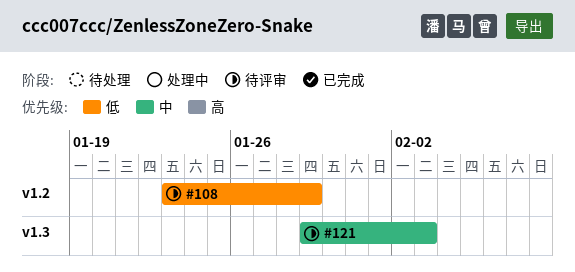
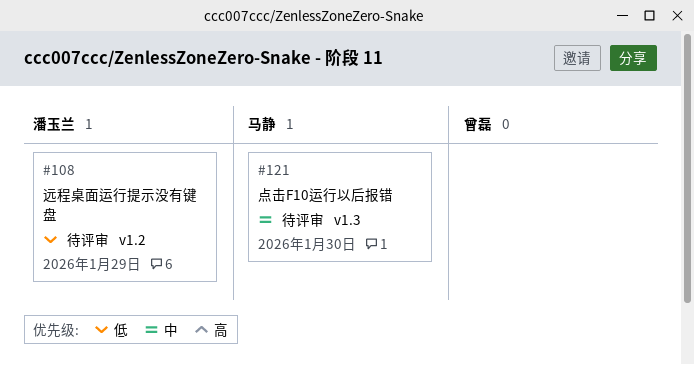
#121, due: Feb 3 -> Jan 30

